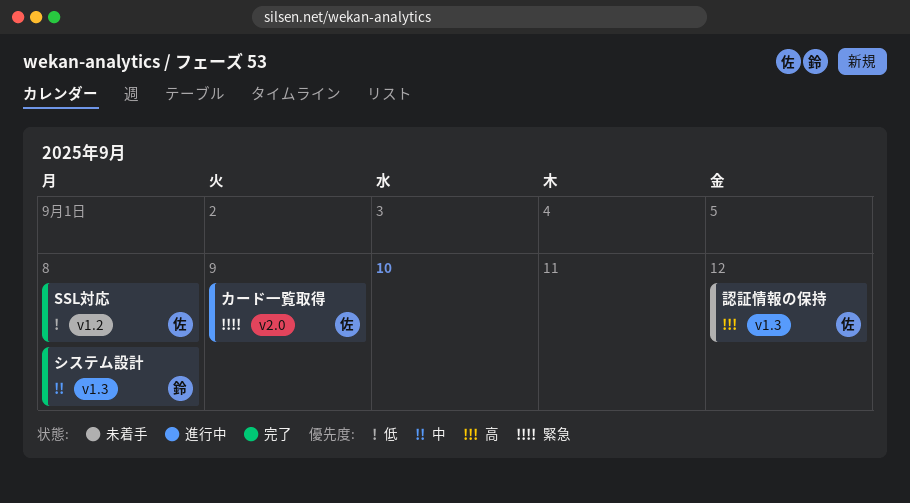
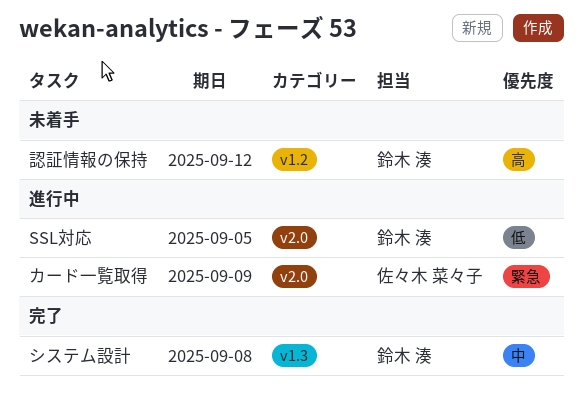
SSL対応, status: 完了 -> 進行中
SSL対応, owner: 佐々木 菜々子 -> 鈴木 湊
SSL対応, label: v1.2 -> v2.0
SSL対応, due: Sep 8 -> Sep 5
認証情報の保持, owner: 佐々木 菜々子 -> 鈴木 湊
認証情報の保持, label: v1.3 -> v1.2

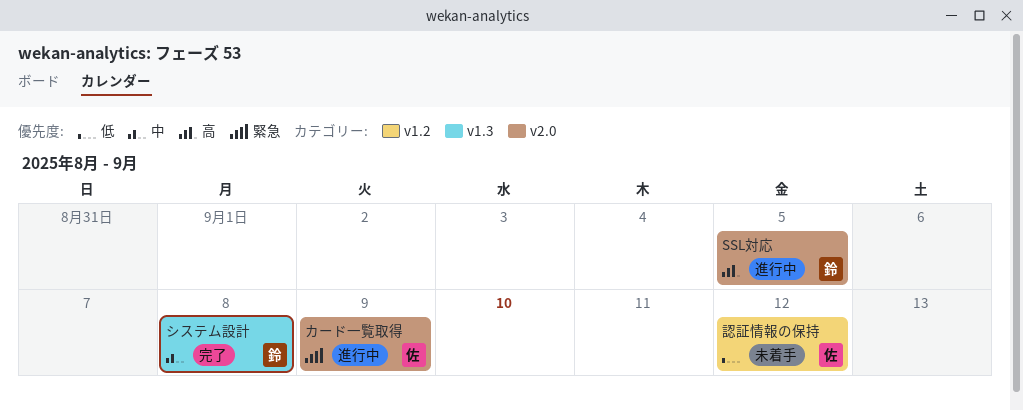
SSL対応, priority: 低 -> 高
認証情報の保持, owner: 鈴木 湊 -> 佐々木 菜々子
認証情報の保持, priority: 高 -> 低

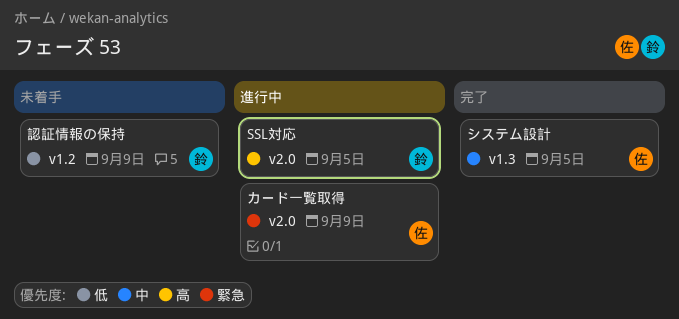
システム設計, owner: 鈴 -> 佐
システム設計, due: Sep 8 -> Sep 5
認証情報の保持, owner: 佐 -> 鈴
認証情報の保持, due: Sep 12 -> Sep 9

